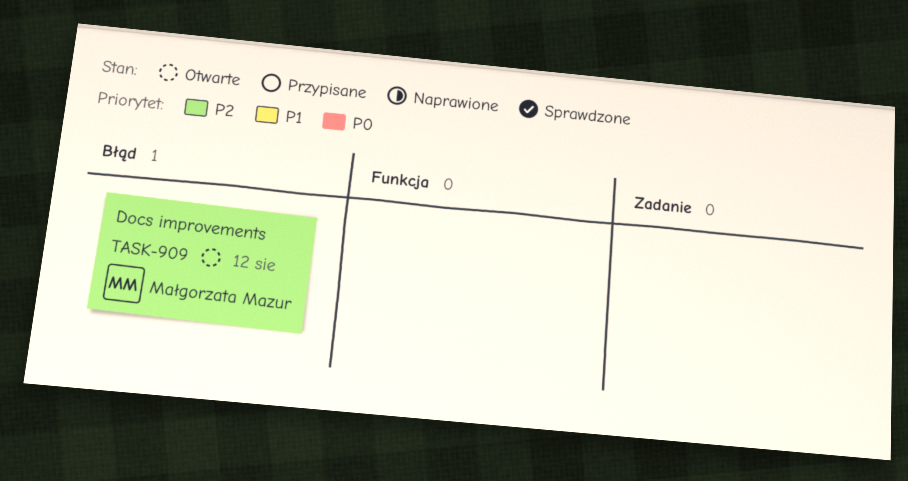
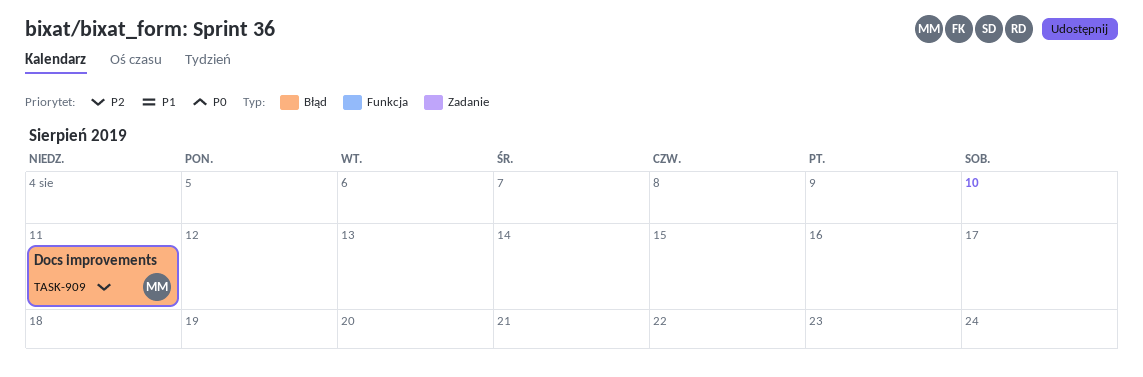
TASK-909, due: Aug 12 -> Aug 11

